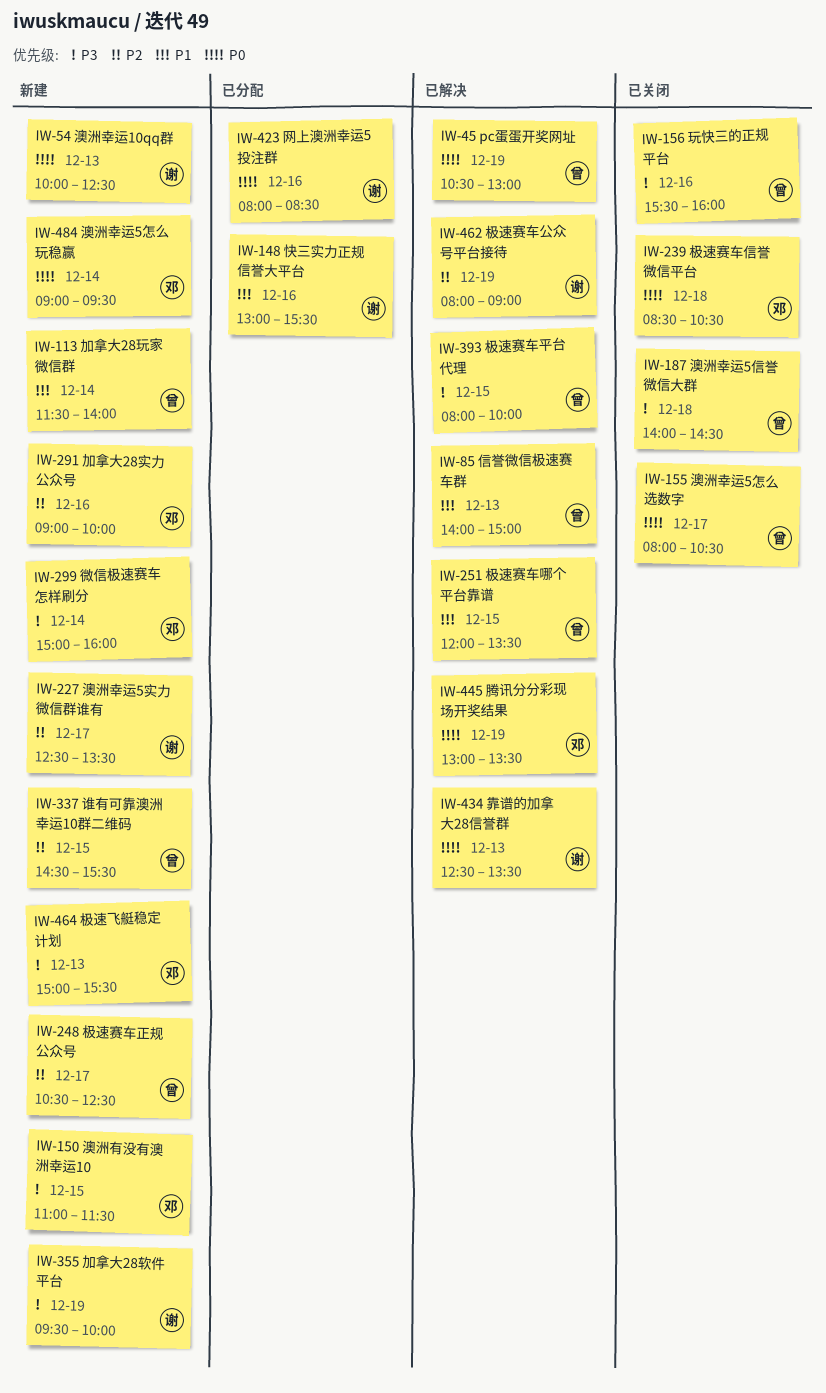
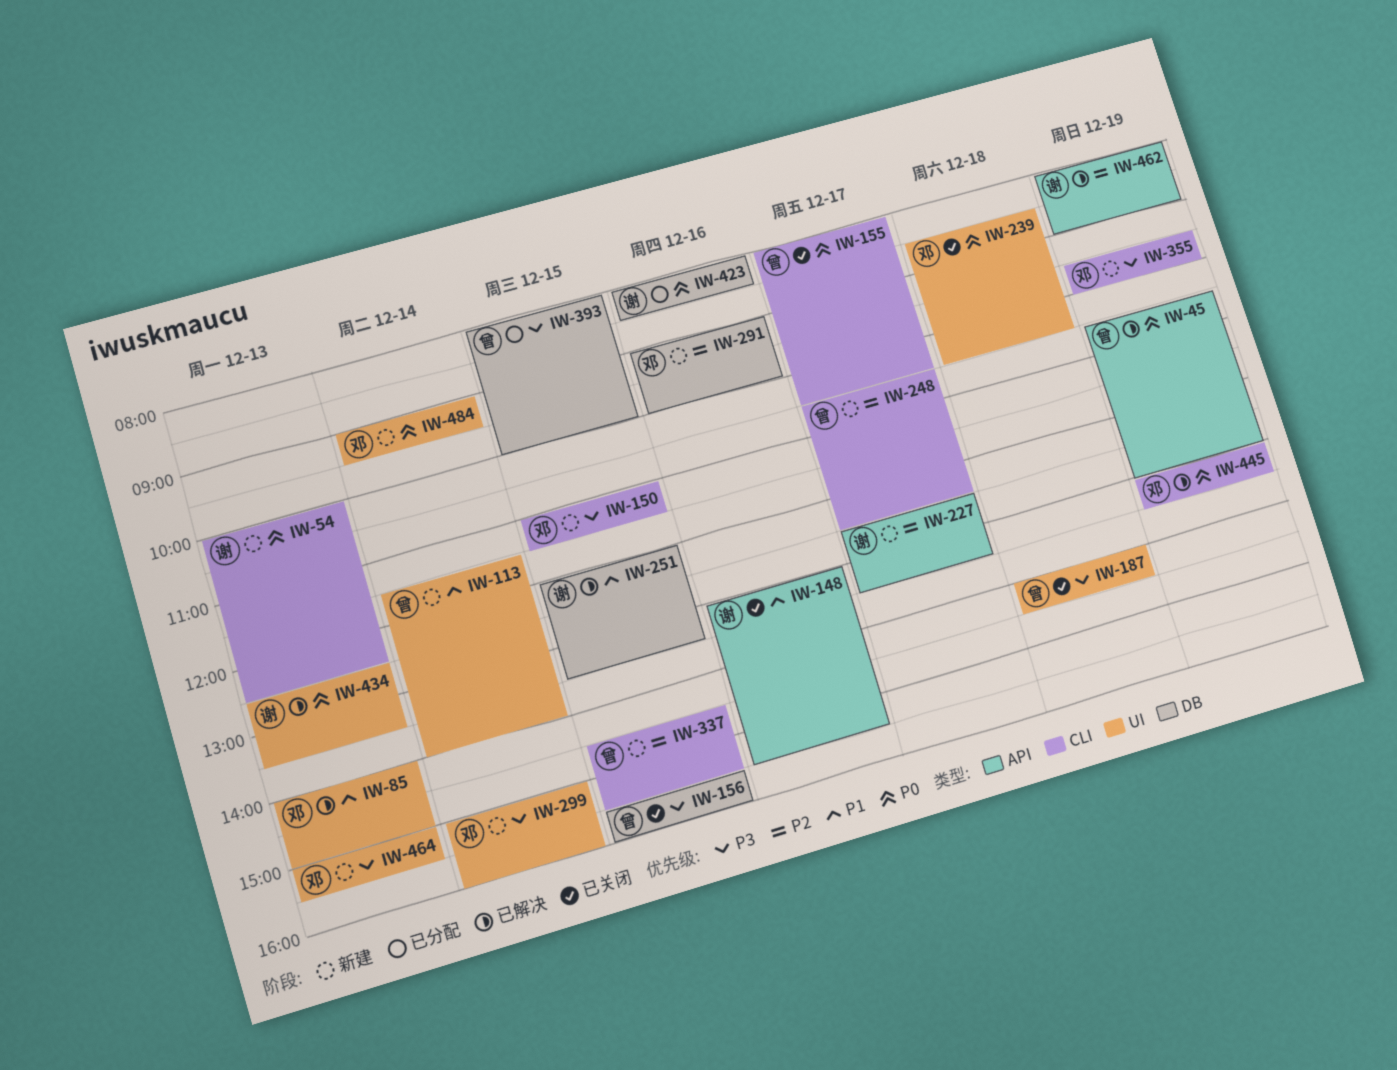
IW-85, owner: 曾 -> 邓
IW-148, status: 已分配 -> 已关闭
IW-156, day: Dec 16 -> Dec 15
IW-251, owner: 曾 -> 谢
IW-355, owner: 谢 -> 邓
IW-393, status: 已解决 -> 已分配

